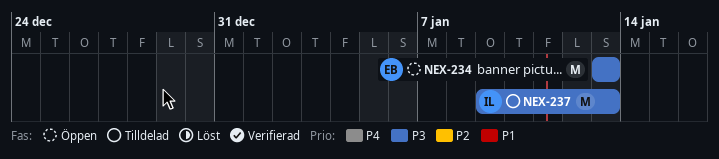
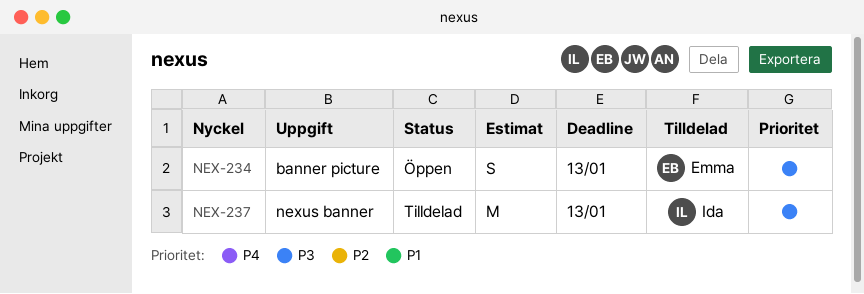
NEX-234, estimate: M -> S

